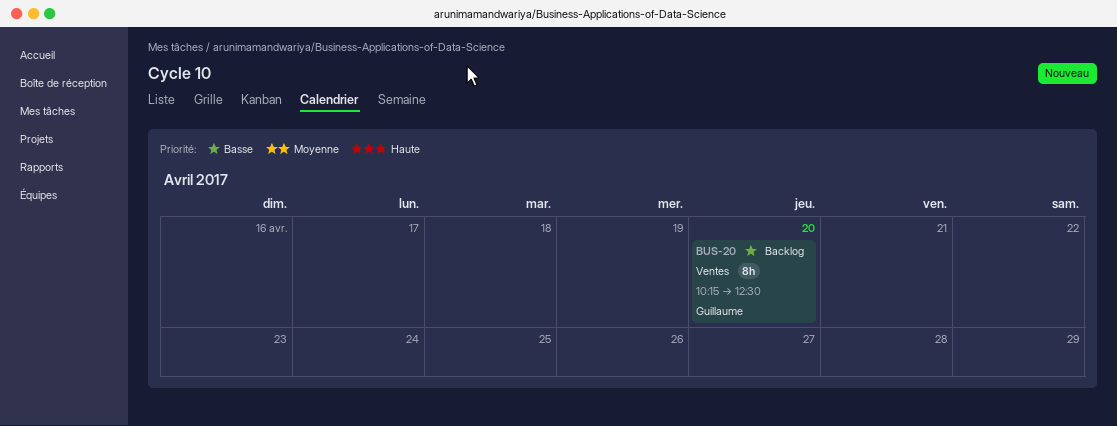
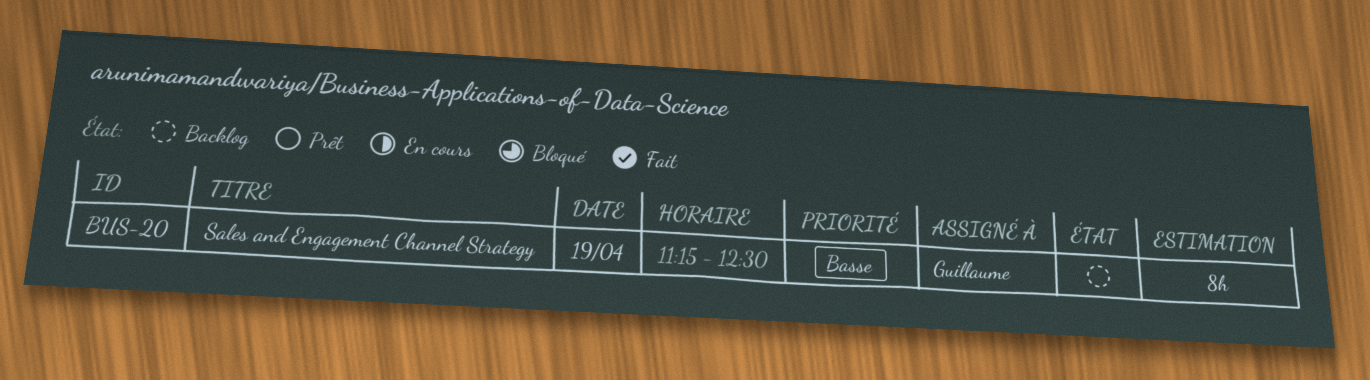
BUS-20, day: Apr 20 -> Apr 19
BUS-20, begins: 10:15 -> 11:15

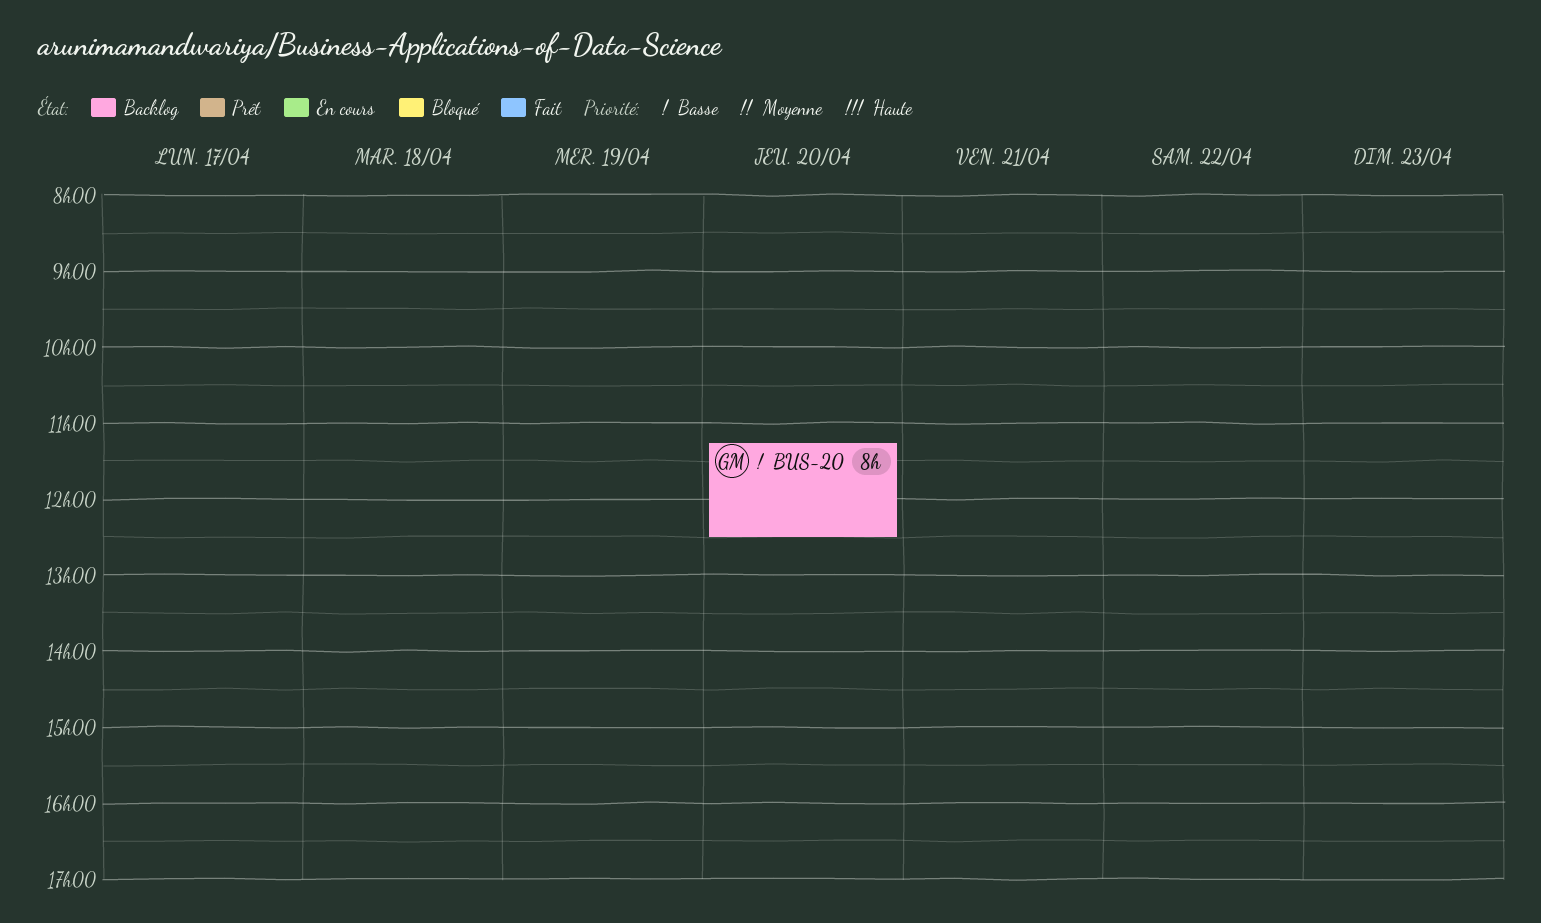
BUS-20, day: Apr 19 -> Apr 20

